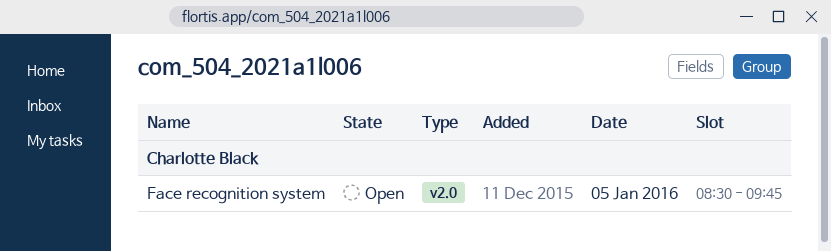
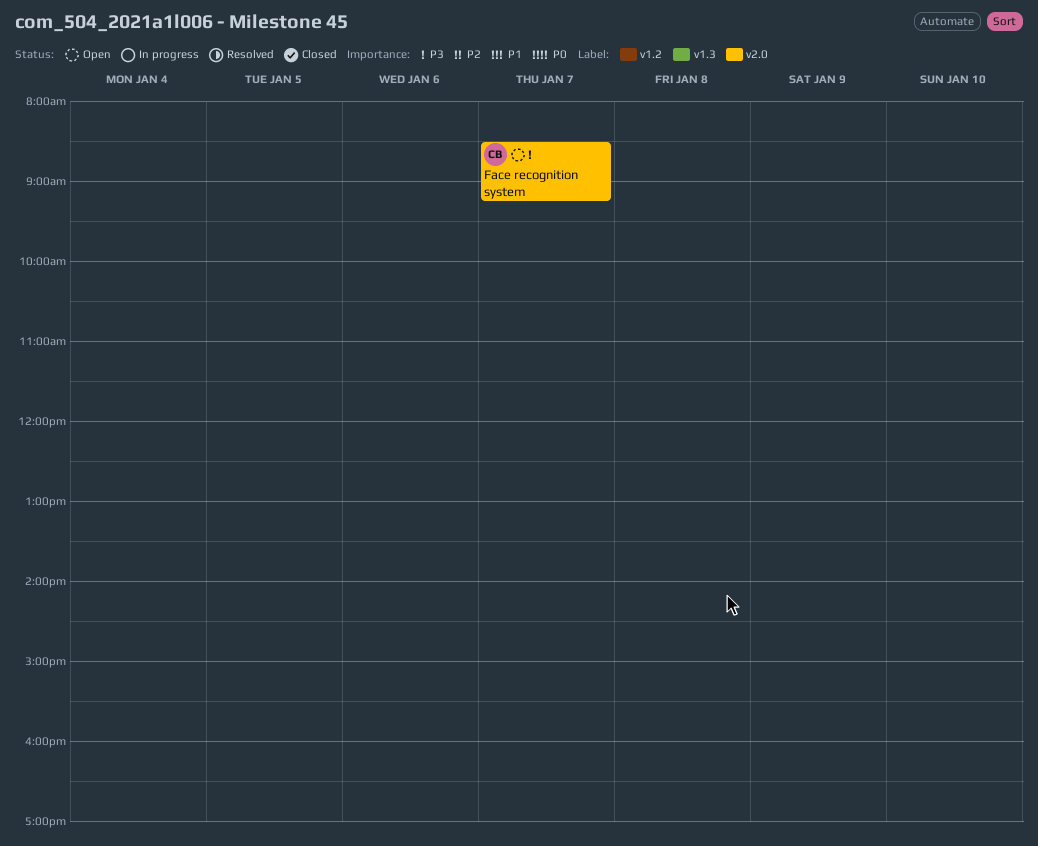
Face recognition system, day: Jan 5 -> Jan 7
Face recognition system, ends: 09:45 -> 09:15

